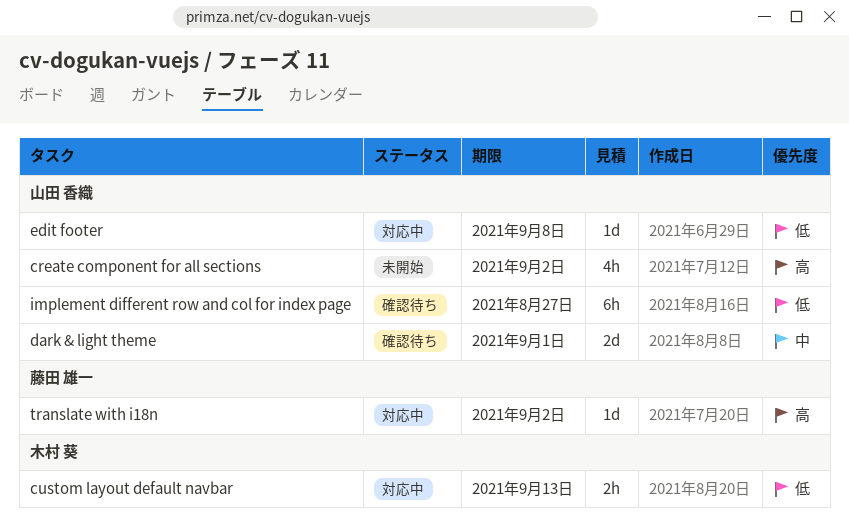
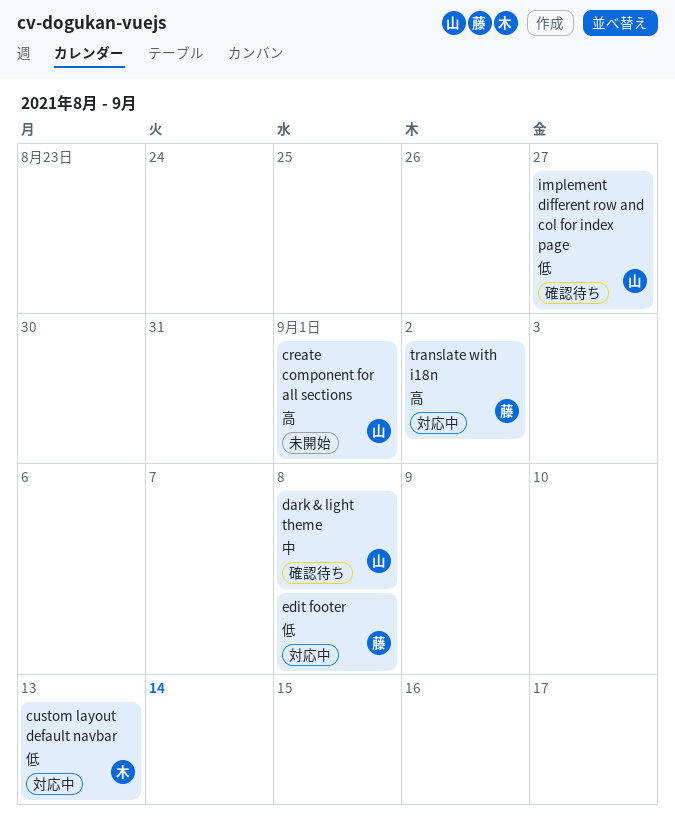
create component for all sections, due: Sep 2 -> Sep 1
dark & light theme, due: Sep 1 -> Sep 8
edit footer, owner: 山田 香織 -> 藤田 雄一

